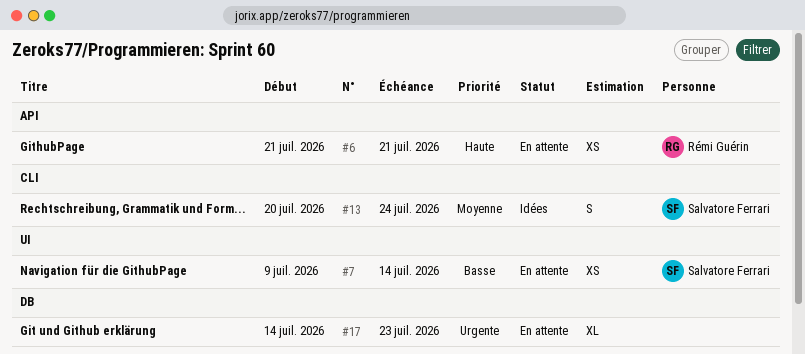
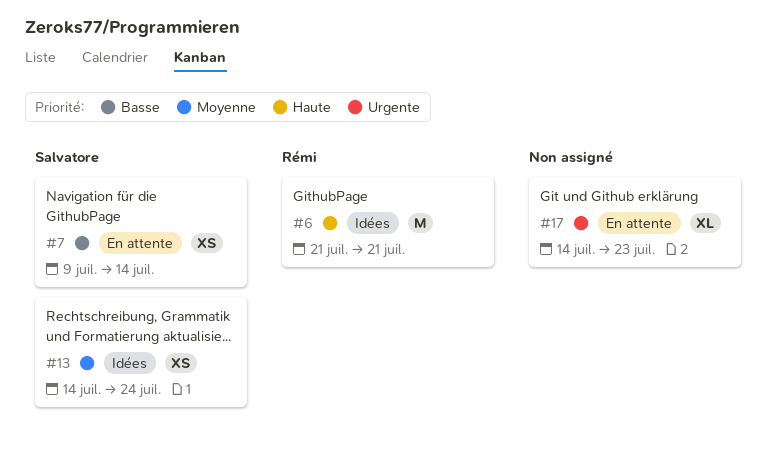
#6, status: En attente -> Idées
#6, estimate: XS -> M
#13, estimate: S -> XS
#13, start: Jul 20 -> Jul 14

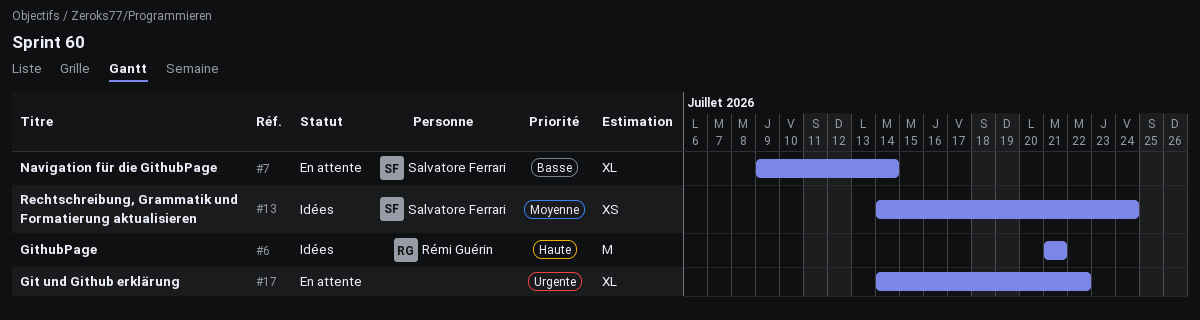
#7, estimate: XS -> XL
#17, due: Jul 23 -> Jul 22

